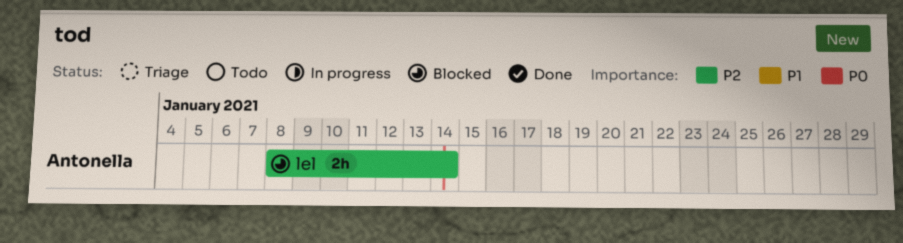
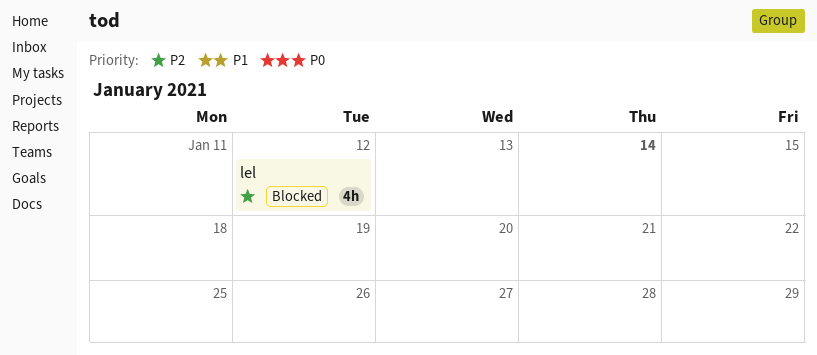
lel, estimate: 2h -> 4h
lel, due: Jan 14 -> Jan 12

